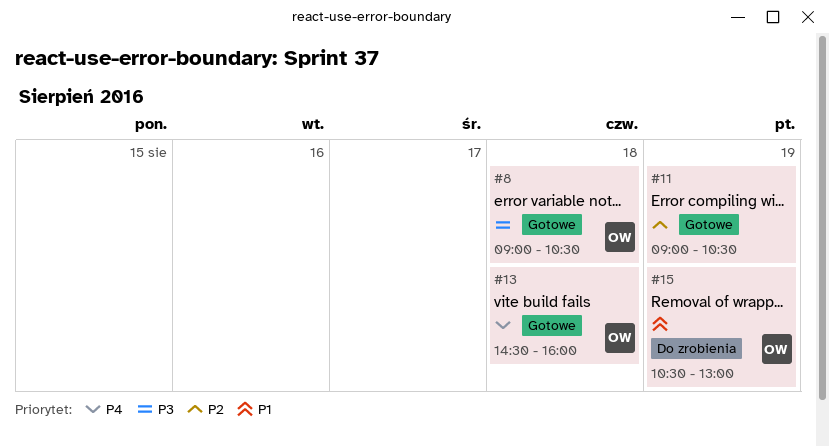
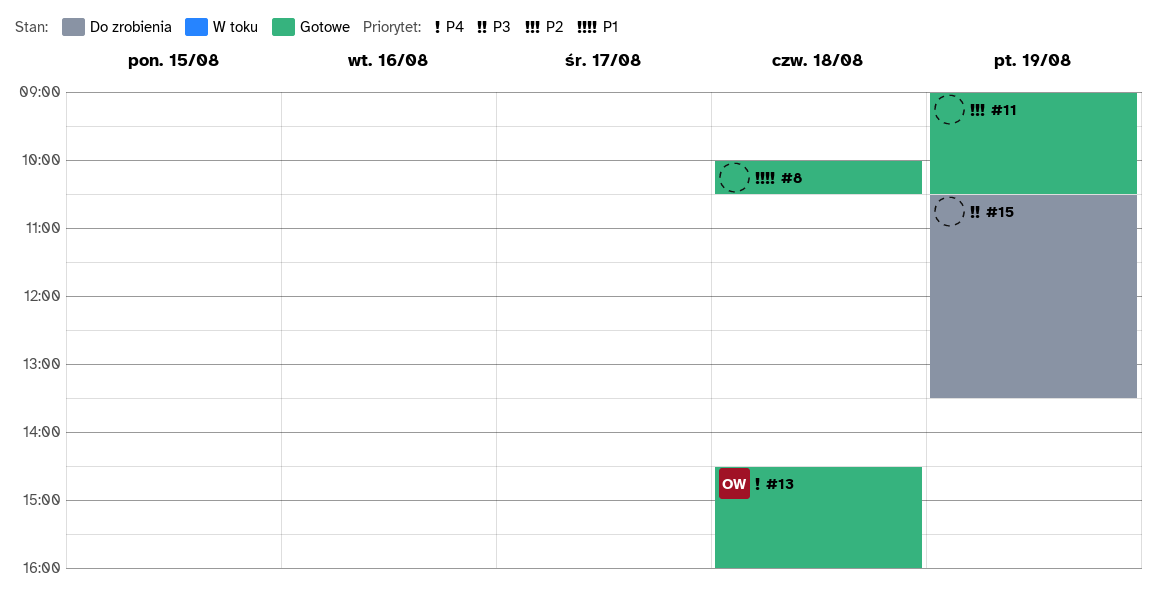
#8, owner: OW -> none
#8, priority: P3 -> P1
#8, begins: 09:00 -> 10:00
#15, owner: OW -> none
#15, priority: P1 -> P3
#15, ends: 13:00 -> 13:30

